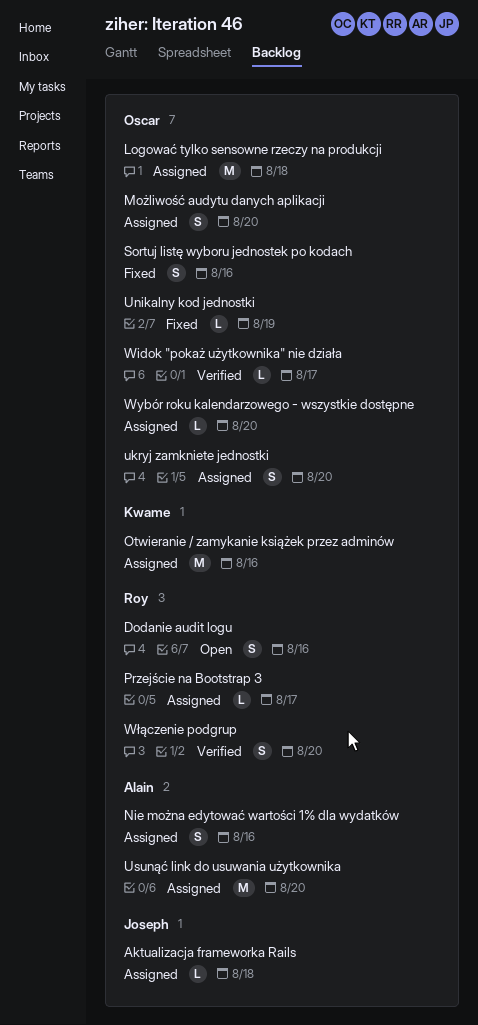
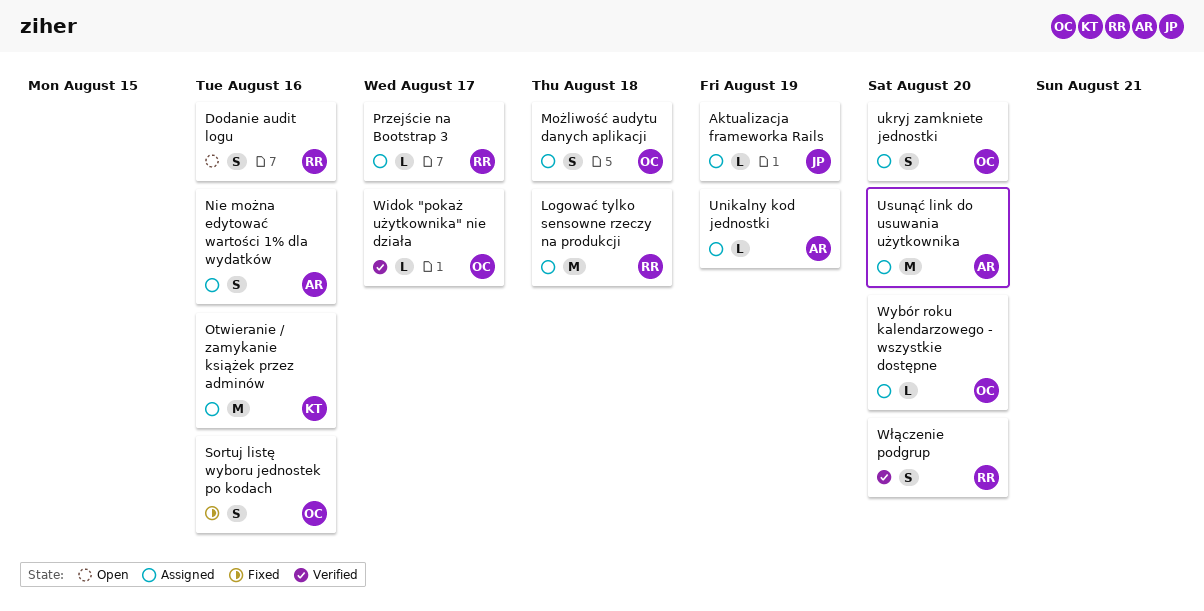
Aktualizacja frameworka Rails, due: Aug 18 -> Aug 19
Logować tylko sensowne rzeczy na produkcji, owner: Oscar -> Roy
Możliwość audytu danych aplikacji, due: Aug 20 -> Aug 18
Unikalny kod jednostki, status: Fixed -> Assigned
Unikalny kod jednostki, owner: Oscar -> Alain

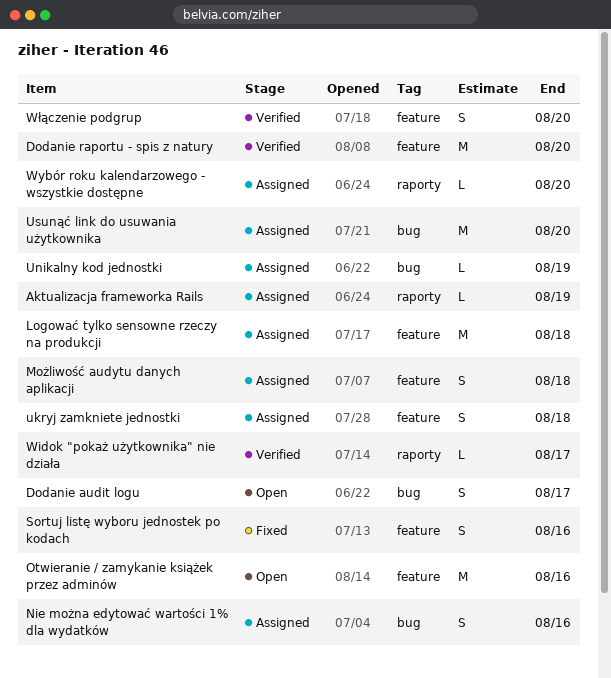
Dodanie audit logu, due: Aug 16 -> Aug 17
Dodanie raportu - spis z natury: none -> present
Otwieranie / zamykanie książek przez adminów, status: Assigned -> Open
Przejście na Bootstrap 3: present -> none
ukryj zamkniete jednostki, due: Aug 20 -> Aug 18

